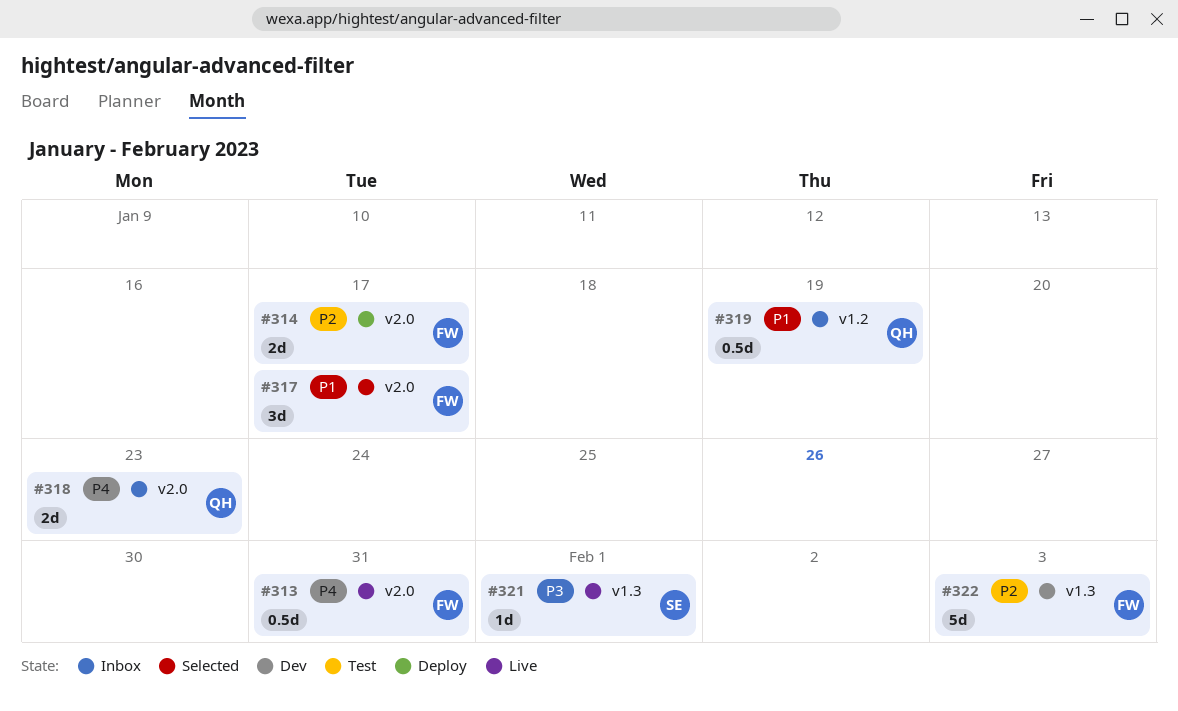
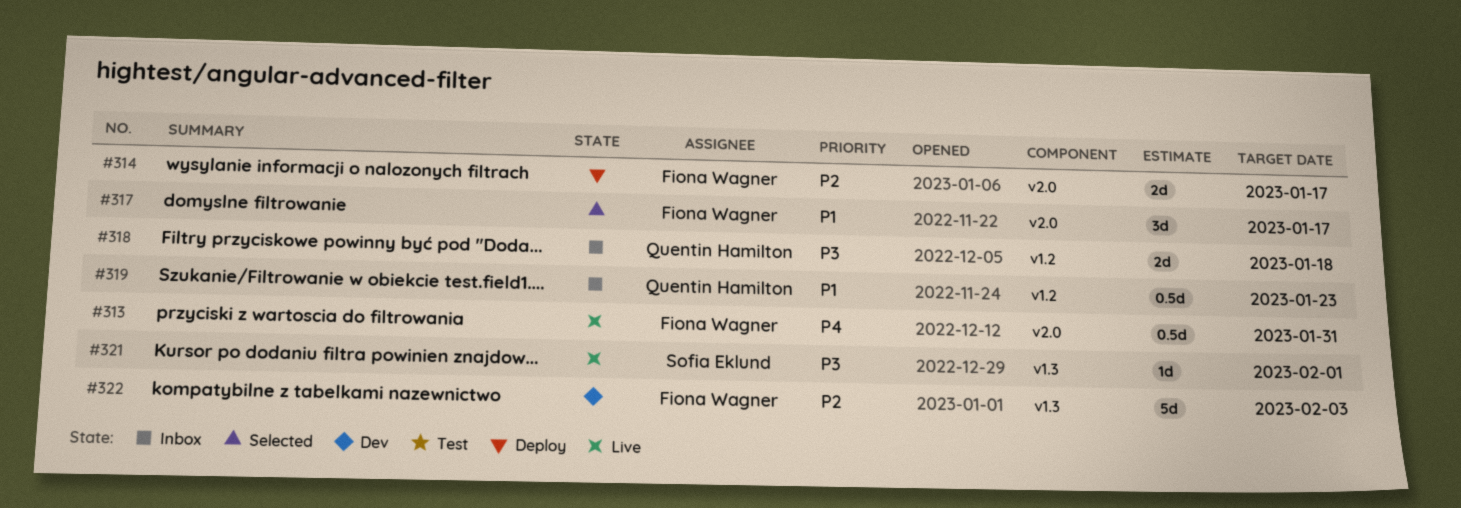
#318, priority: P4 -> P3
#318, label: v2.0 -> v1.2
#318, due: Jan 23 -> Jan 18
#319, due: Jan 19 -> Jan 23

